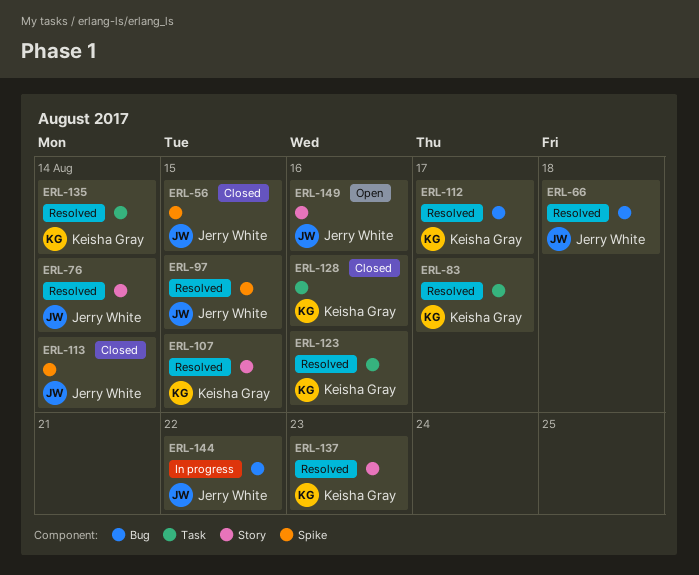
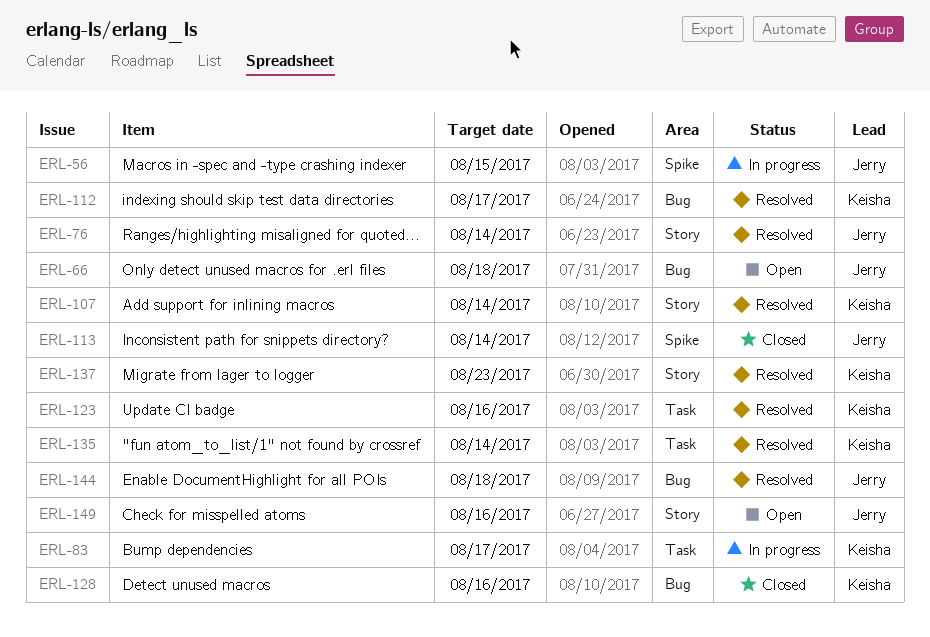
ERL-56, status: Closed -> In progress
ERL-66, status: Resolved -> Open
ERL-83, status: Resolved -> In progress
ERL-97: present -> none
ERL-107, due: Aug 15 -> Aug 14
ERL-128, label: Task -> Bug
ERL-144, status: In progress -> Resolved
ERL-144, due: Aug 22 -> Aug 18

